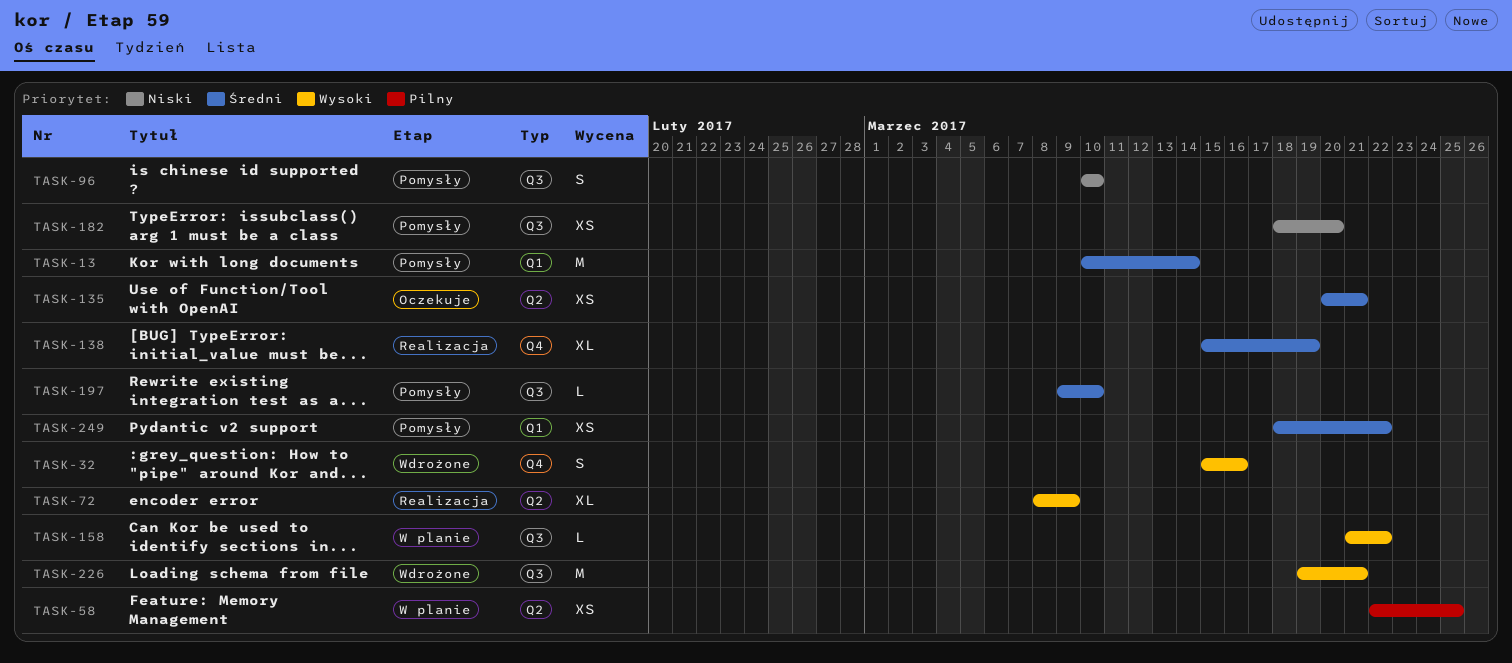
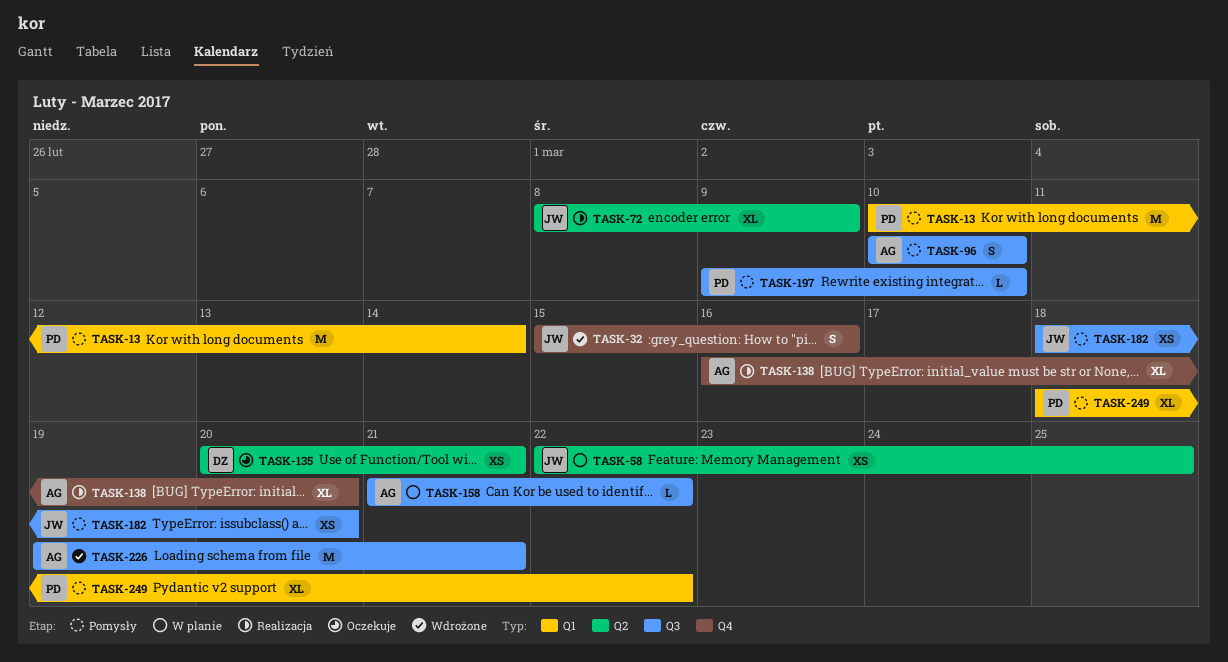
TASK-138, start: Mar 15 -> Mar 16
TASK-138, due: Mar 19 -> Mar 20
TASK-249, estimate: XS -> XL

